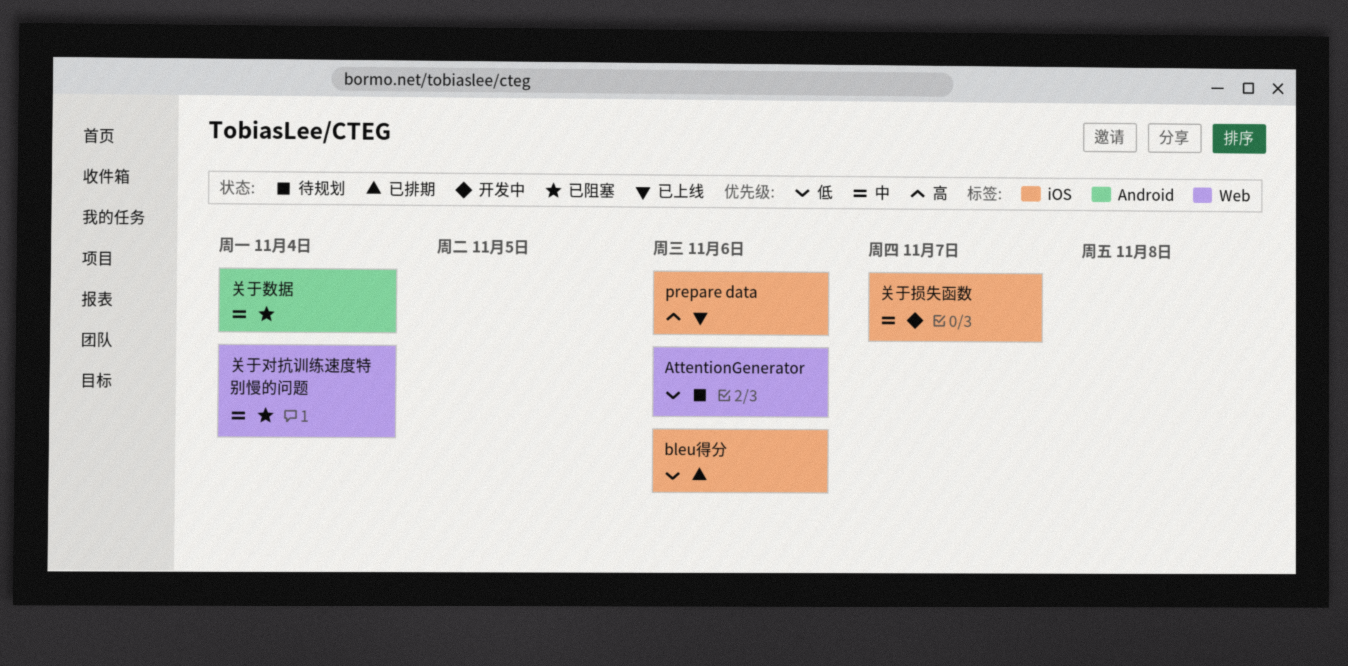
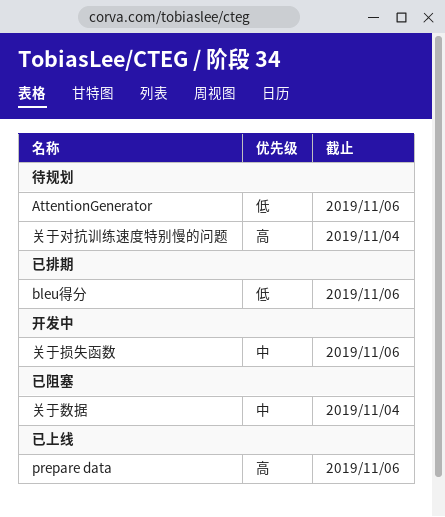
关于对抗训练速度特别慢的问题, status: 已阻塞 -> 待规划
关于对抗训练速度特别慢的问题, priority: 中 -> 高
关于损失函数, due: Nov 7 -> Nov 6

